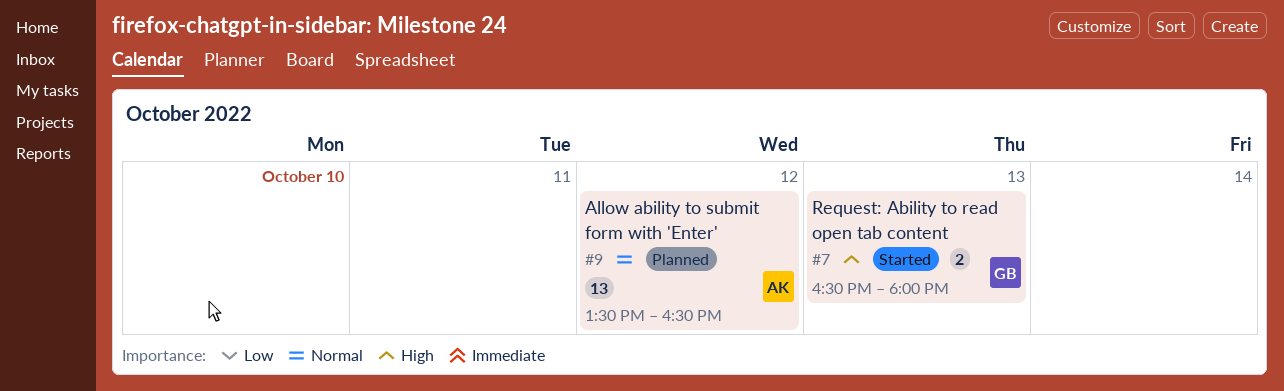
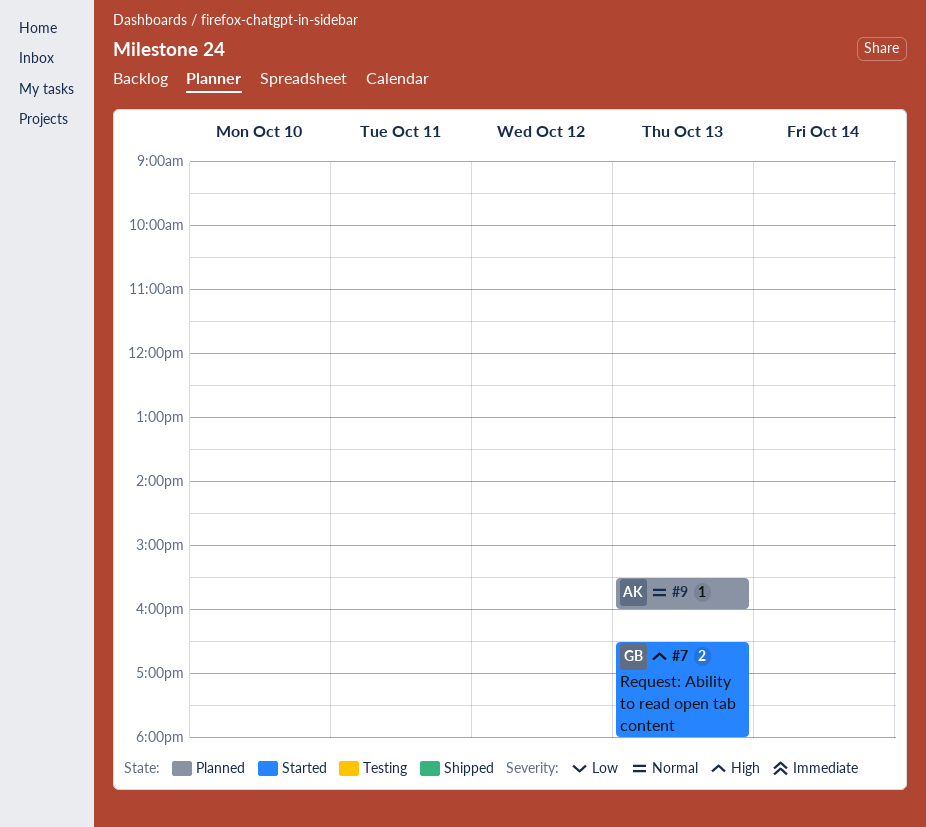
#9, estimate: 13 -> 1
#9, day: Oct 12 -> Oct 13
#9, begins: 13:30 -> 15:30
#9, ends: 16:30 -> 16:00

